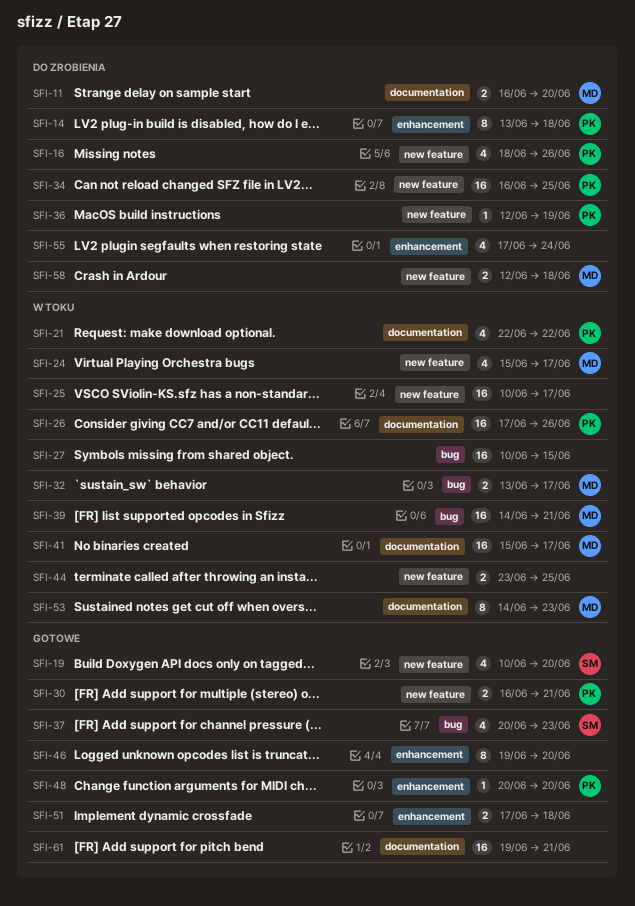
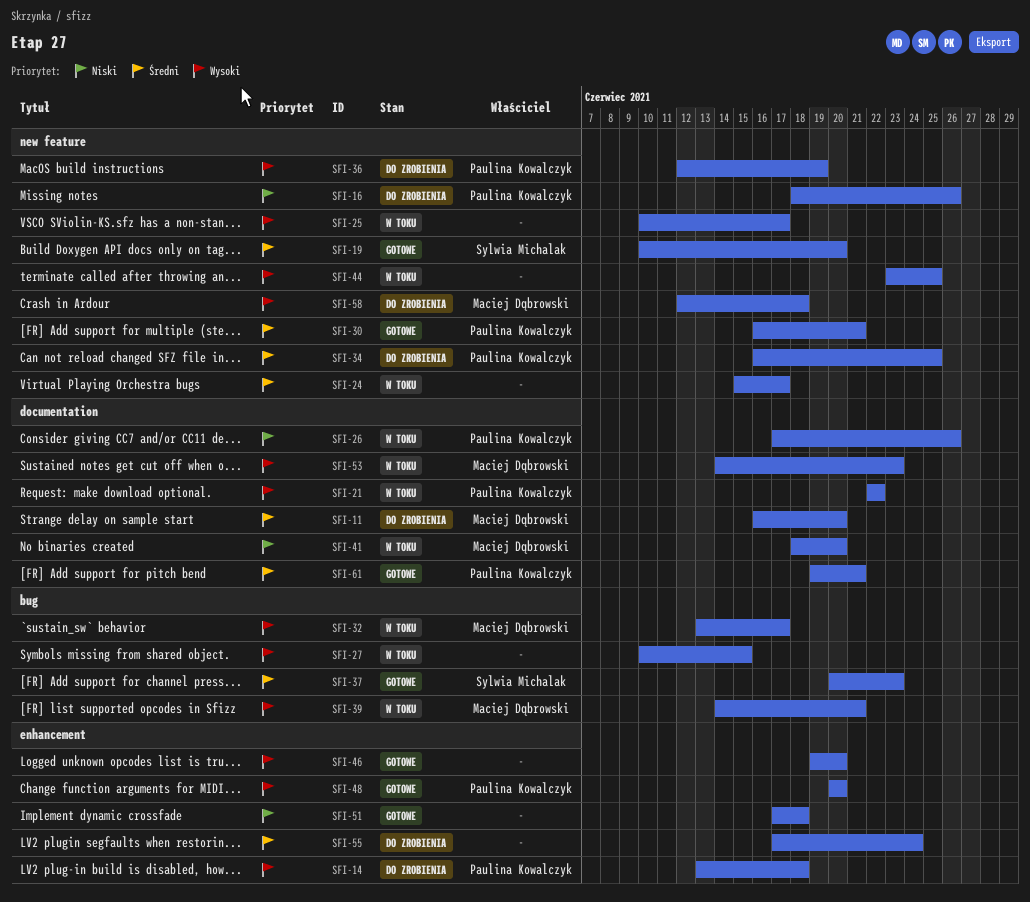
SFI-24, owner: Maciej Dąbrowski -> none
SFI-41, start: Jun 15 -> Jun 18
SFI-41, due: Jun 17 -> Jun 20
SFI-61, owner: none -> Paulina Kowalczyk

